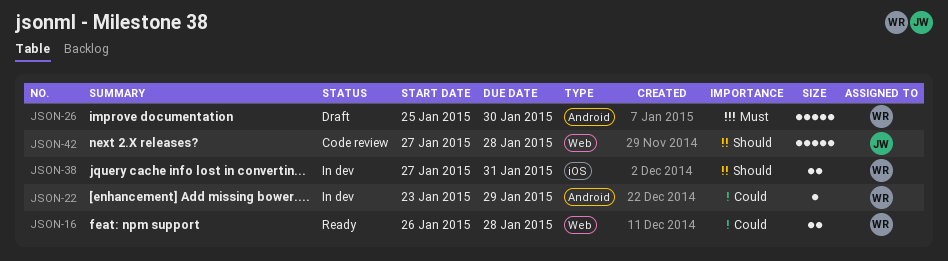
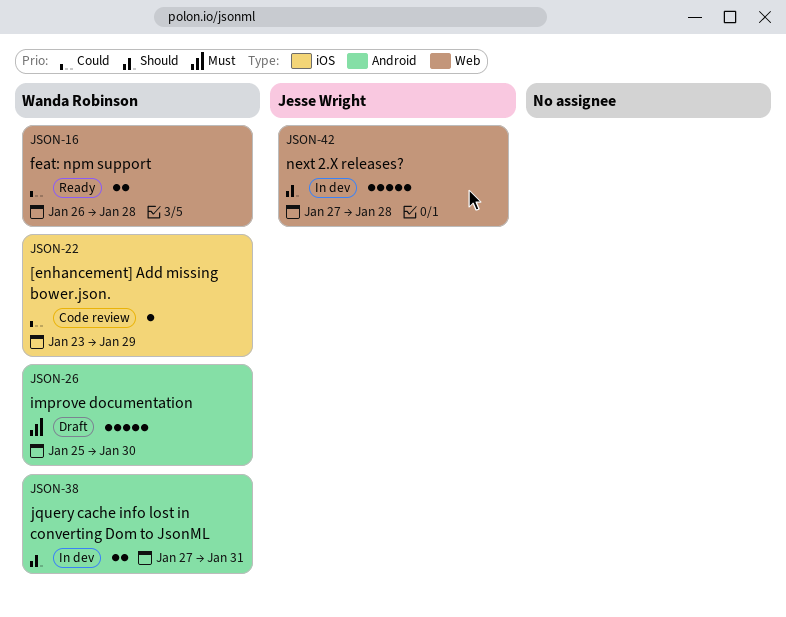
JSON-22, status: In dev -> Code review
JSON-22, label: Android -> iOS
JSON-38, label: iOS -> Android
JSON-42, status: Code review -> In dev

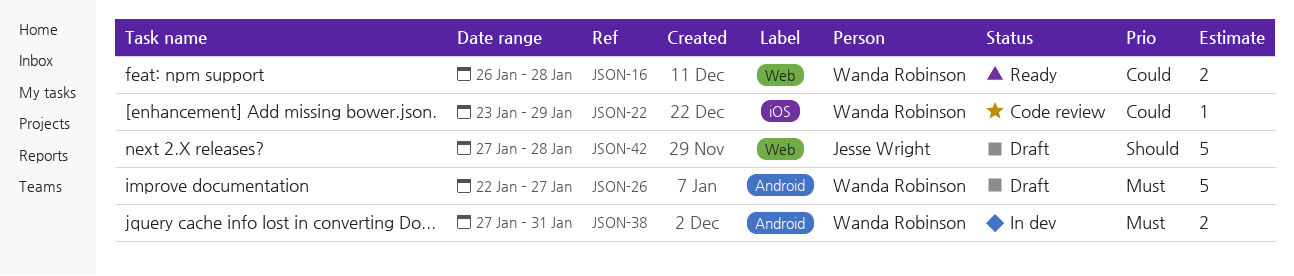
JSON-26, start: Jan 25 -> Jan 22
JSON-26, due: Jan 30 -> Jan 27
JSON-38, priority: Should -> Must
JSON-42, status: In dev -> Draft

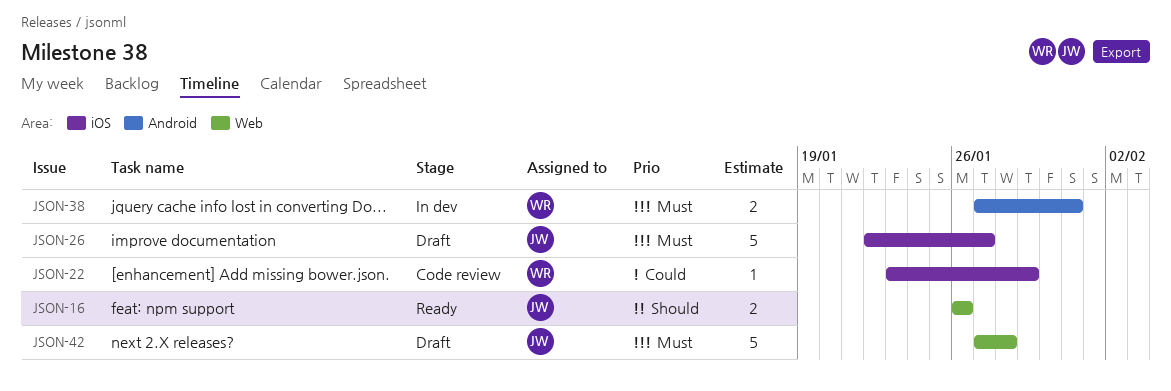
JSON-16, owner: Wanda Robinson -> Jesse Wright
JSON-16, priority: Could -> Should
JSON-16, due: Jan 28 -> Jan 26
JSON-26, owner: Wanda Robinson -> Jesse Wright
JSON-26, label: Android -> iOS
JSON-42, priority: Should -> Must

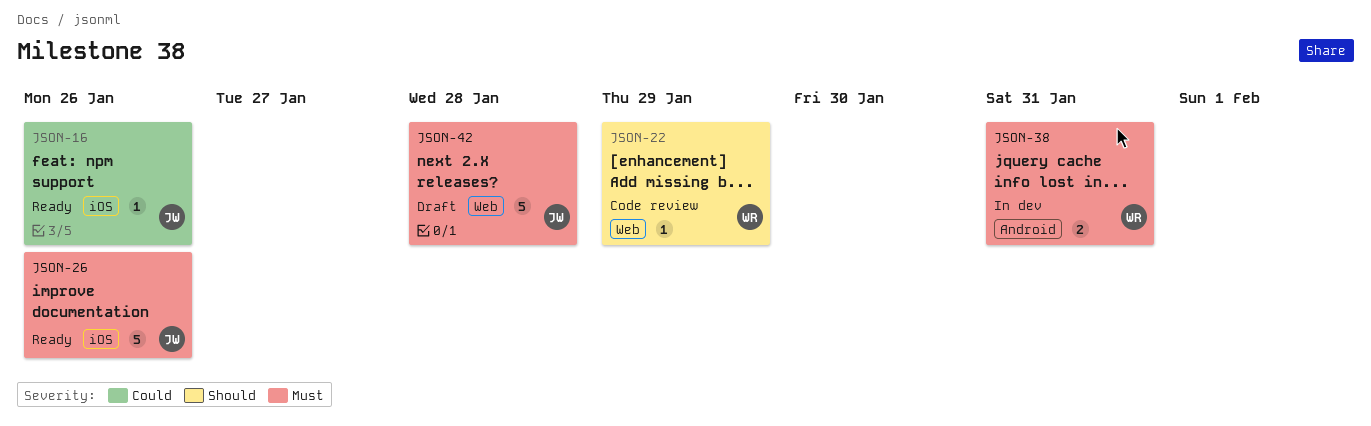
JSON-16, priority: Should -> Could
JSON-16, label: Web -> iOS
JSON-16, estimate: 2 -> 1
JSON-22, priority: Could -> Should
JSON-22, label: iOS -> Web
JSON-26, status: Draft -> Ready
JSON-26, due: Jan 27 -> Jan 26

